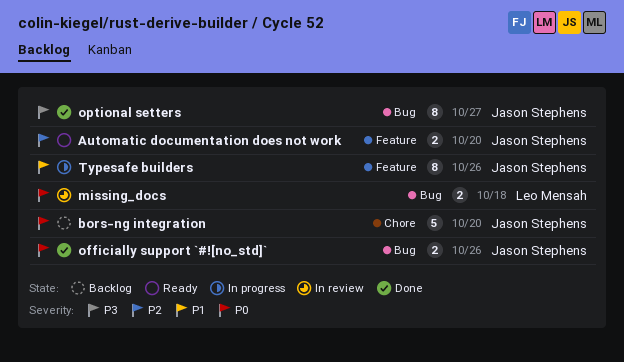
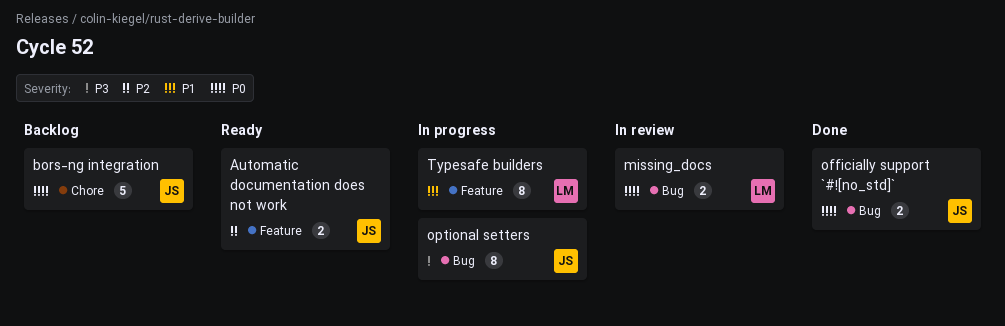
optional setters, status: Done -> In progress
Typesafe builders, owner: Jason Stephens -> Leo Mensah

